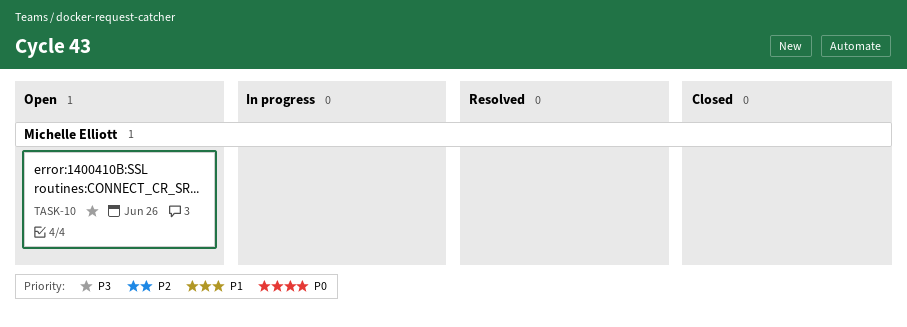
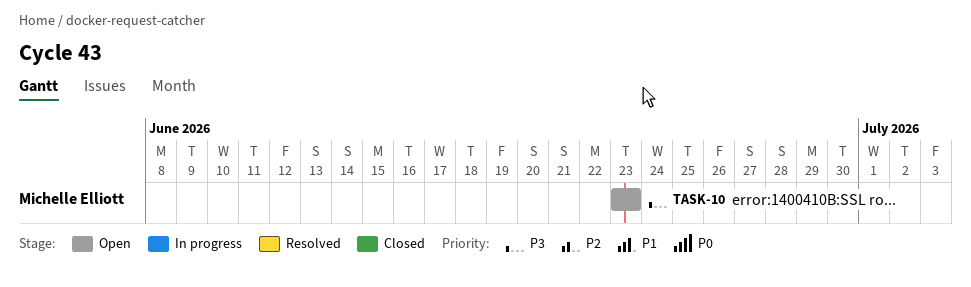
TASK-10, due: Jun 26 -> Jun 23

